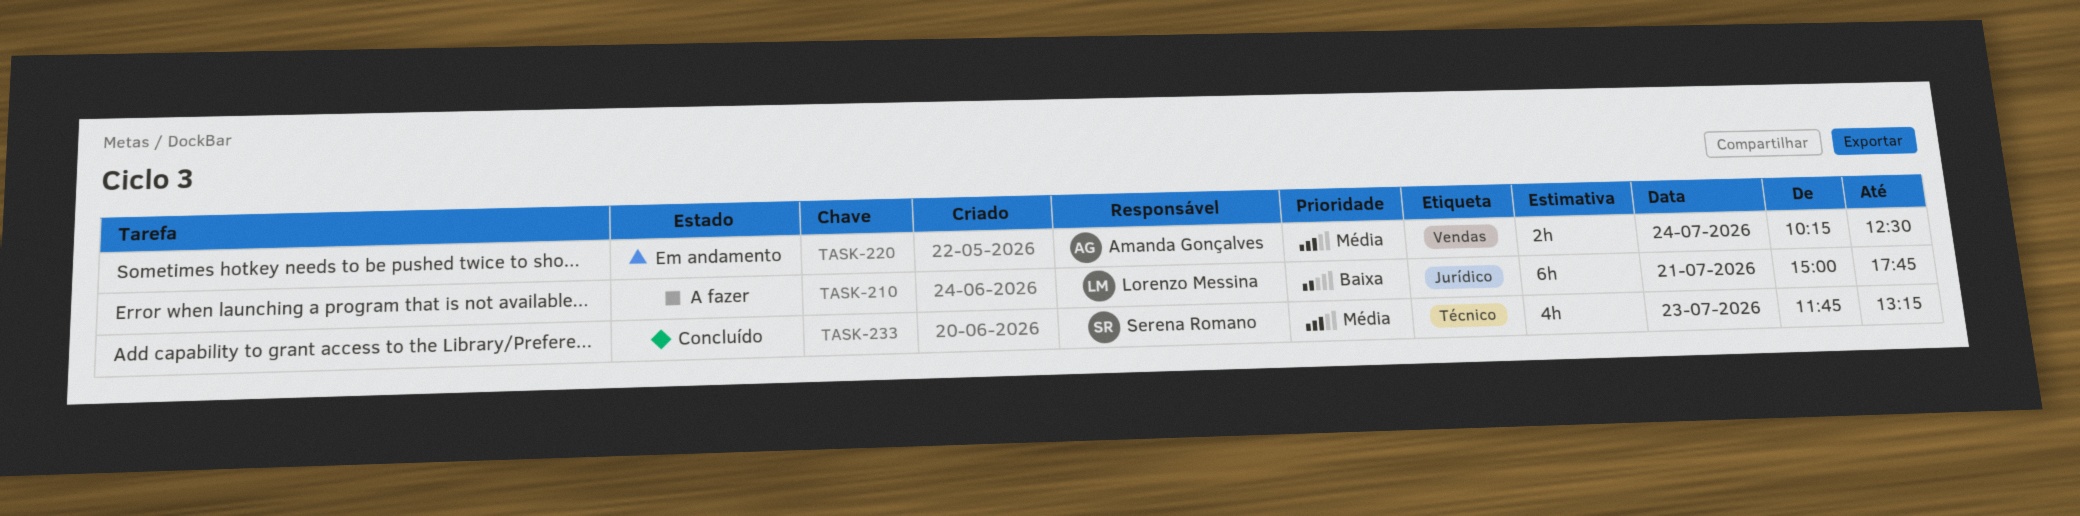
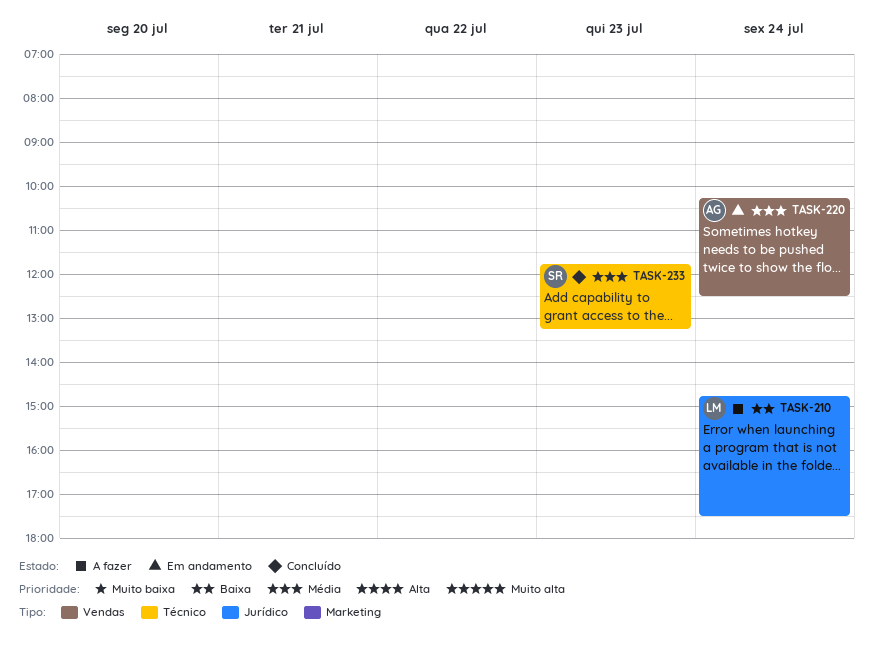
TASK-210, day: Jul 21 -> Jul 24
TASK-210, begins: 15:00 -> 14:45
TASK-210, ends: 17:45 -> 17:30

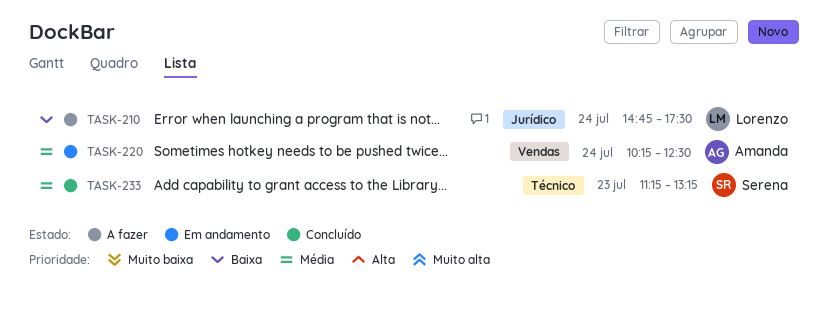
TASK-233, begins: 11:45 -> 11:15

